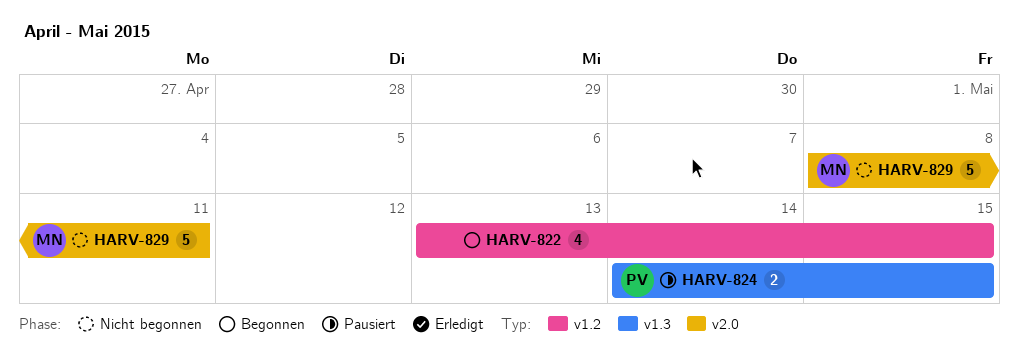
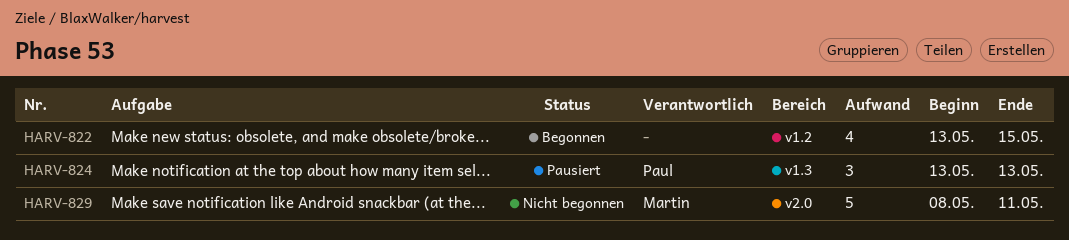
HARV-824, estimate: 2 -> 3
HARV-824, start: May 14 -> May 13
HARV-824, due: May 15 -> May 13

